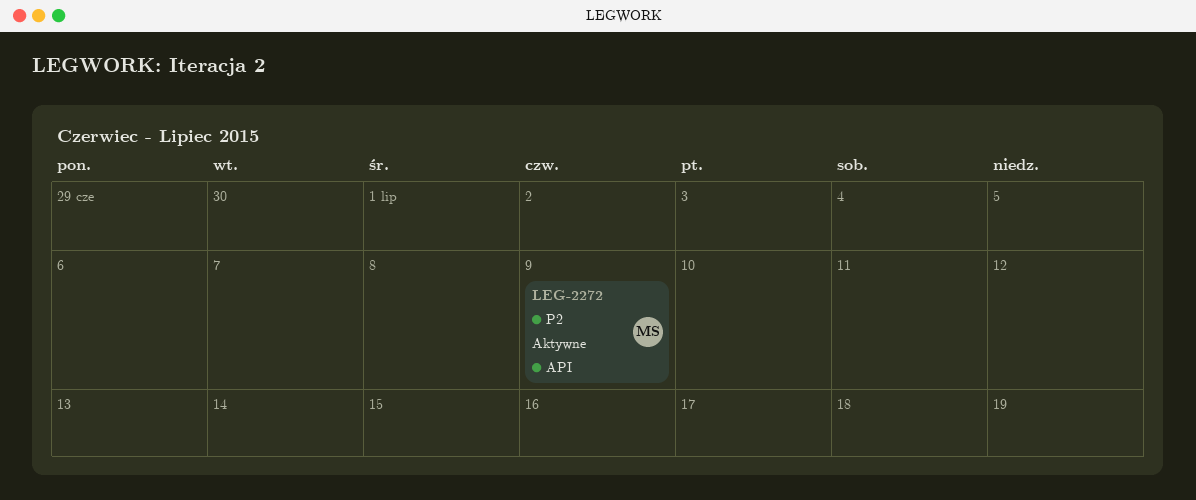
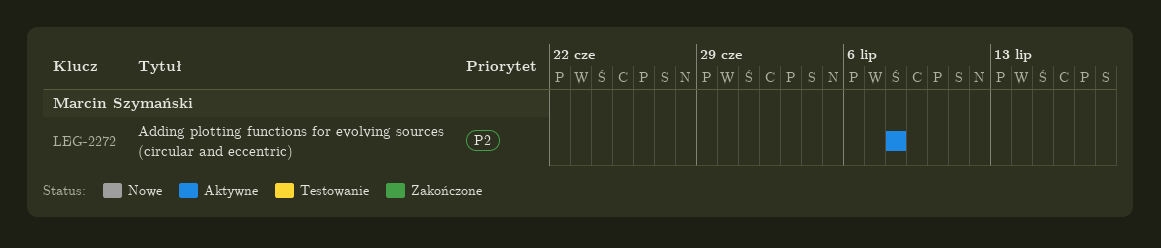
LEG-2272, due: Jul 9 -> Jul 8

